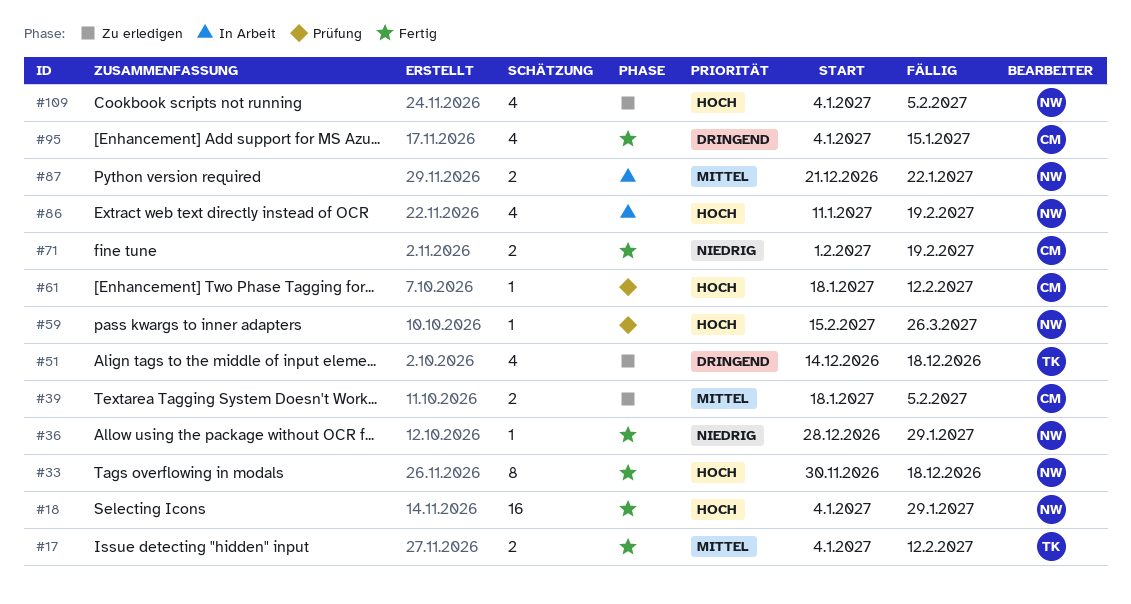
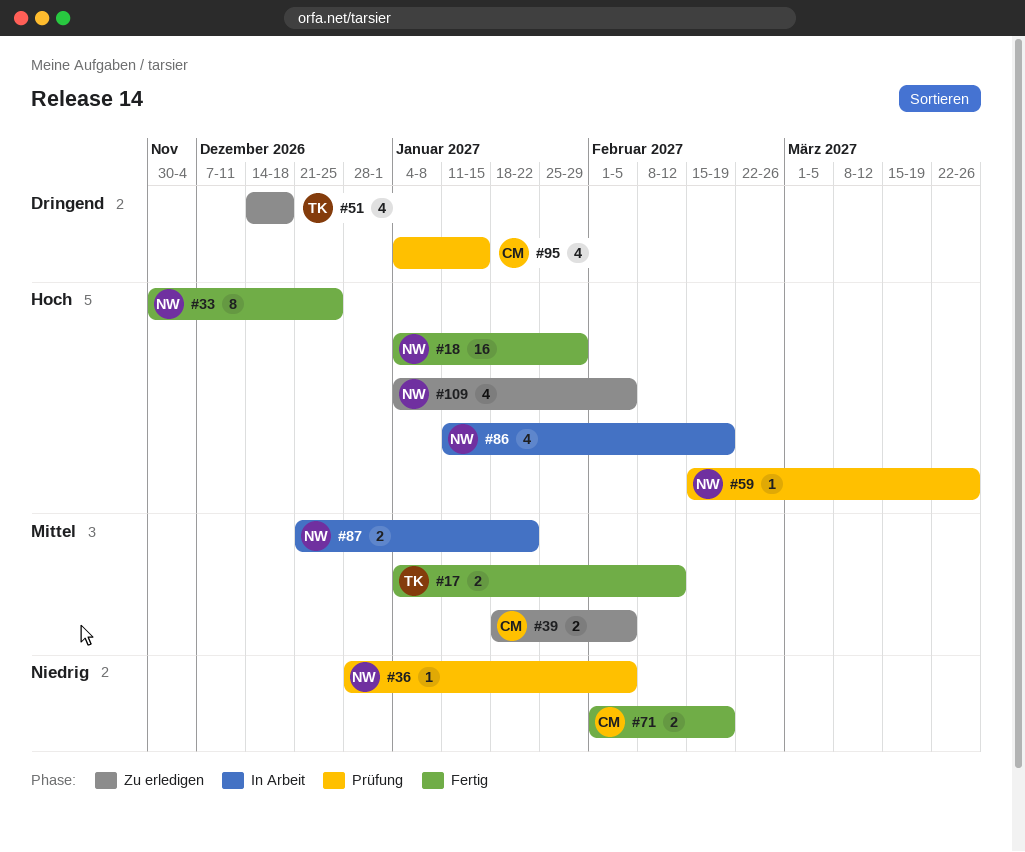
#33, due: Dec 18 -> Dec 25
#36, status: Fertig -> Prüfung
#36, due: Jan 29 -> Feb 5
#61: present -> none
#95, status: Fertig -> Prüfung

